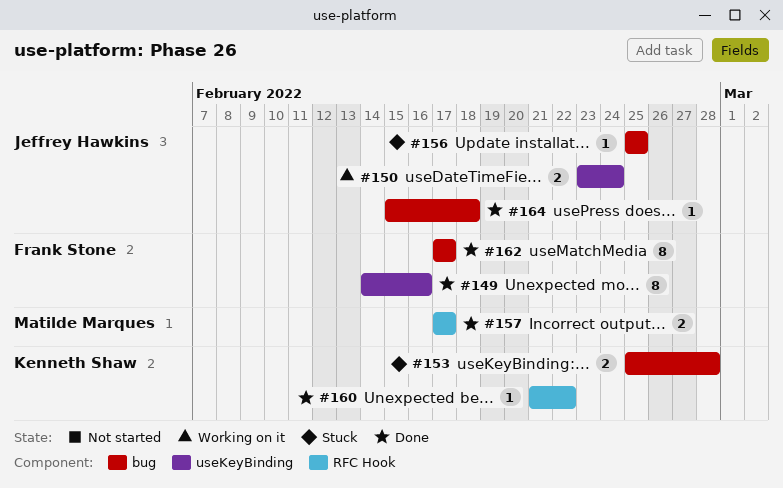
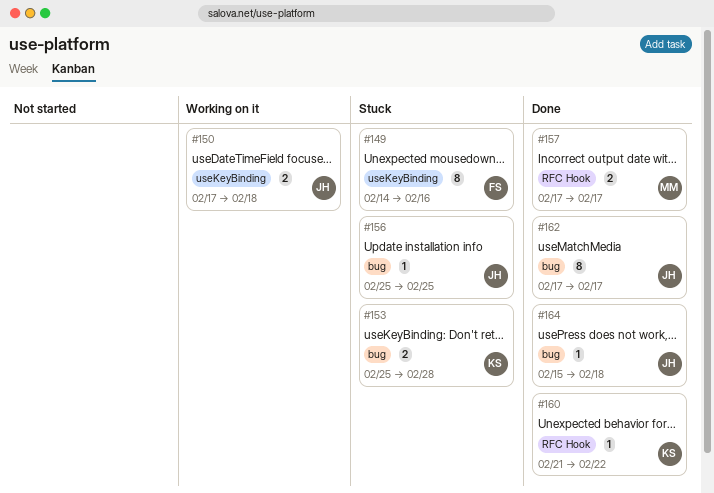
#149, status: Done -> Stuck
#150, start: Feb 23 -> Feb 17
#150, due: Feb 24 -> Feb 18
#162, owner: Frank Stone -> Jeffrey Hawkins

